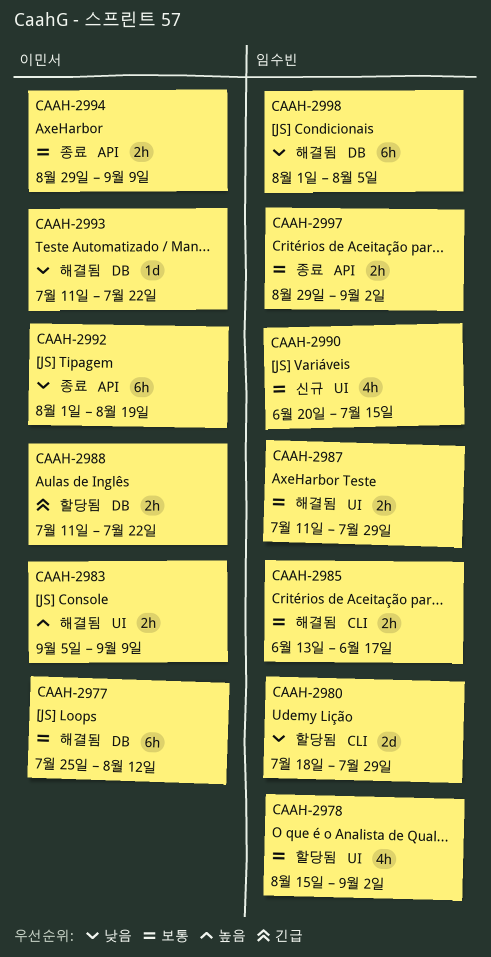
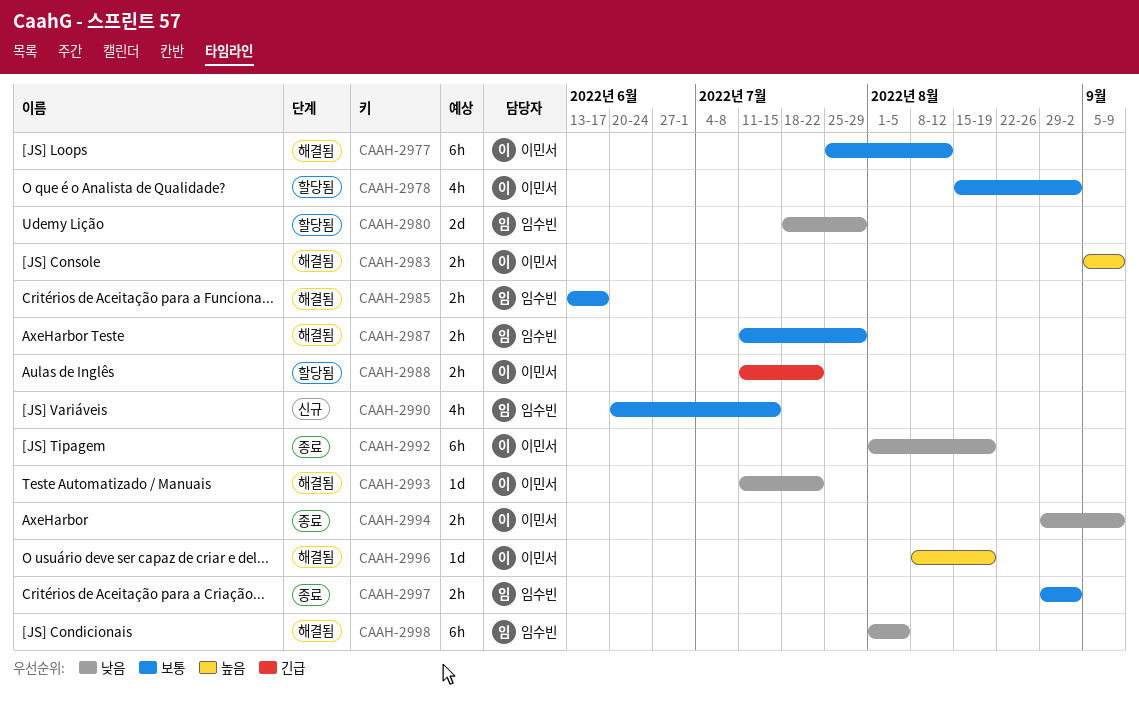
CAAH-2978, owner: 임수빈 -> 이민서
CAAH-2994, priority: 보통 -> 낮음
CAAH-2996: none -> present

